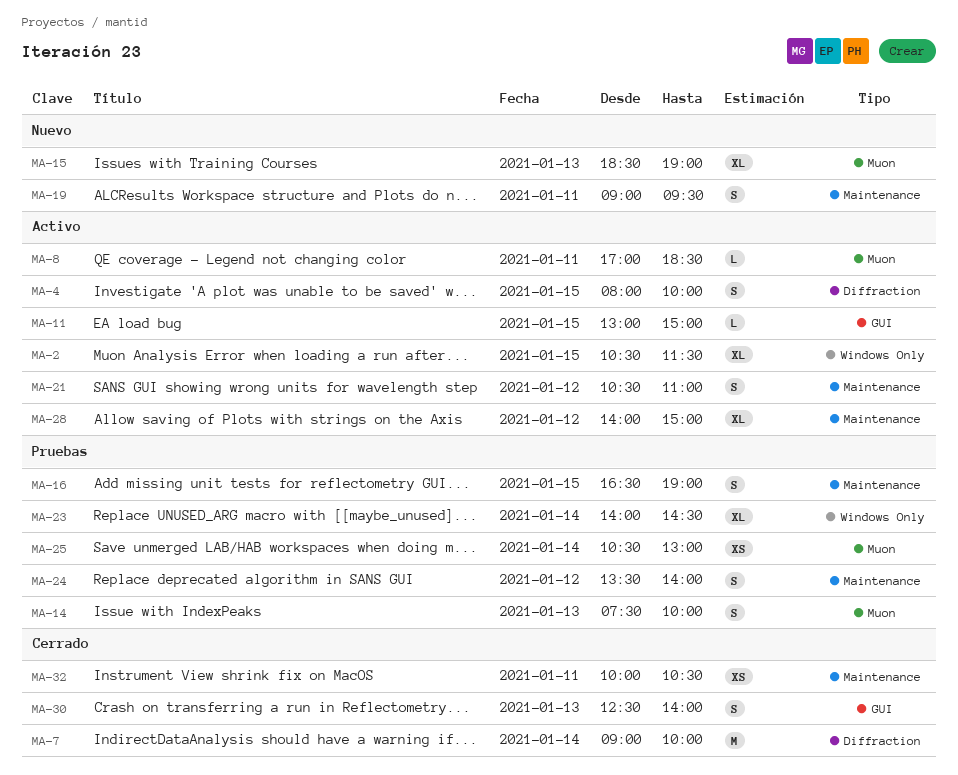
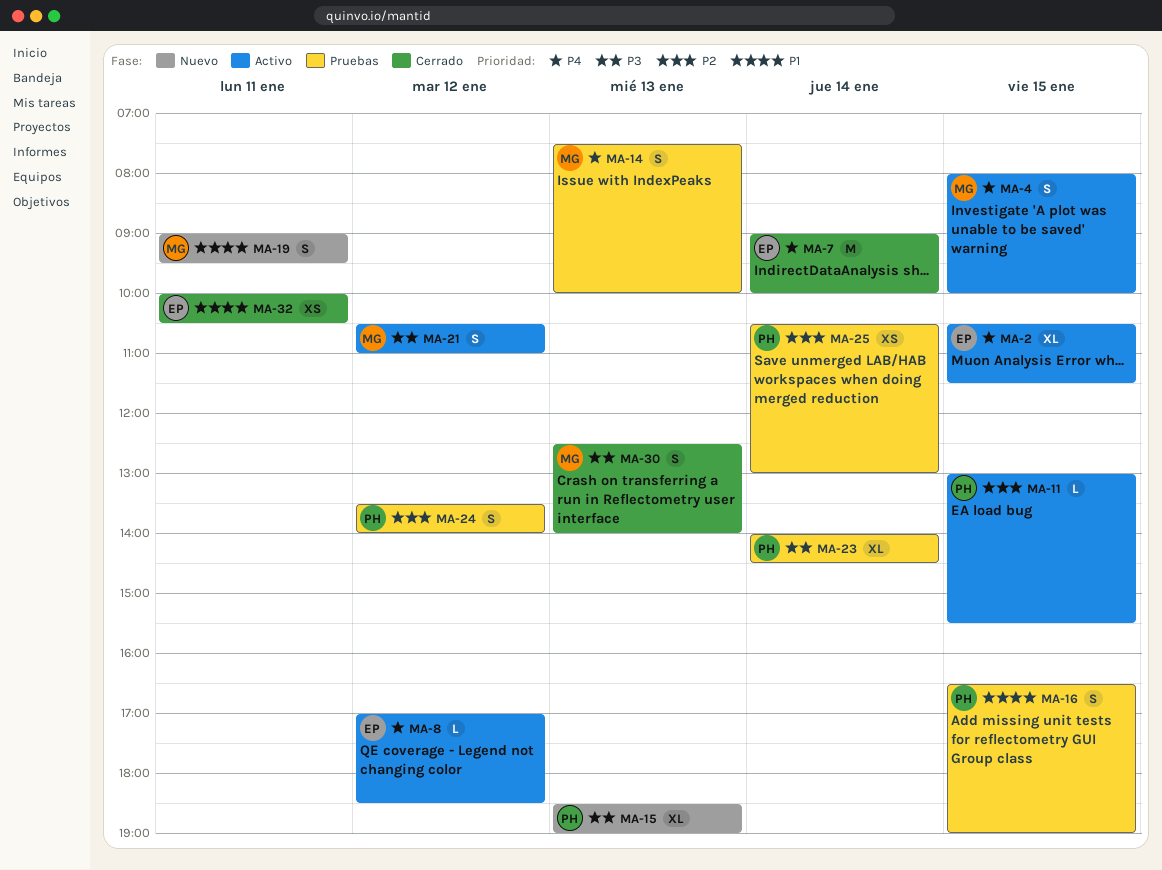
MA-8, day: Jan 11 -> Jan 12
MA-11, ends: 15:00 -> 15:30
MA-28: present -> none

